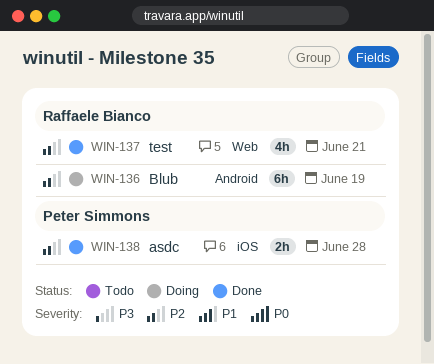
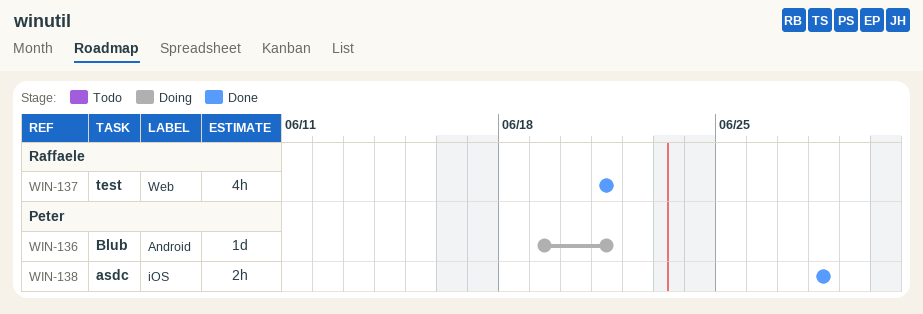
WIN-136, owner: Raffaele Bianco -> Peter Simmons
WIN-136, estimate: 6h -> 1d
WIN-136, due: Jun 19 -> Jun 21

